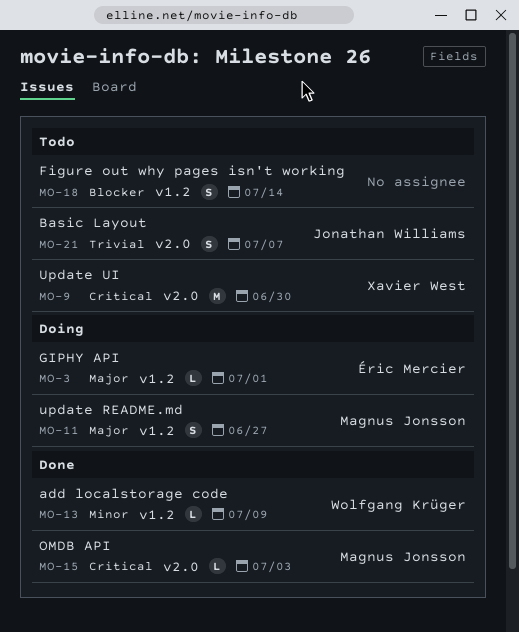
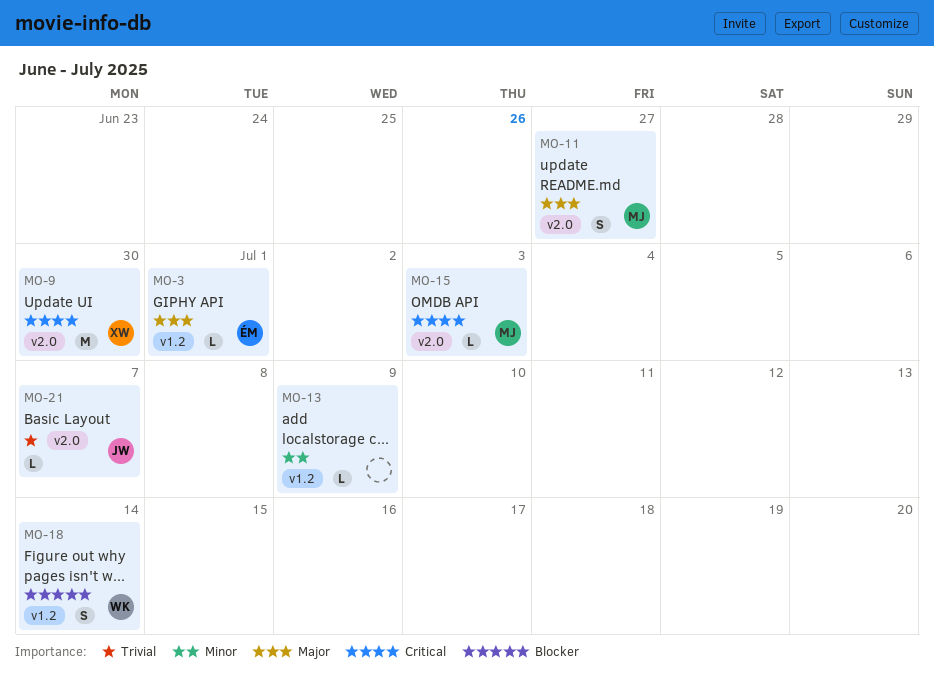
MO-11, label: v1.2 -> v2.0
MO-13, owner: Wolfgang Krüger -> none
MO-18, owner: none -> Wolfgang Krüger
MO-21, estimate: S -> L

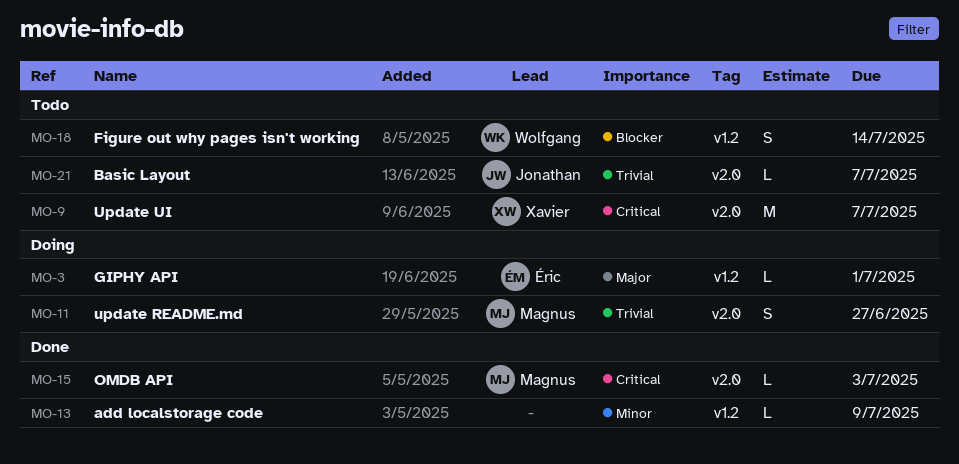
MO-9, due: Jun 30 -> Jul 7
MO-11, priority: Major -> Trivial

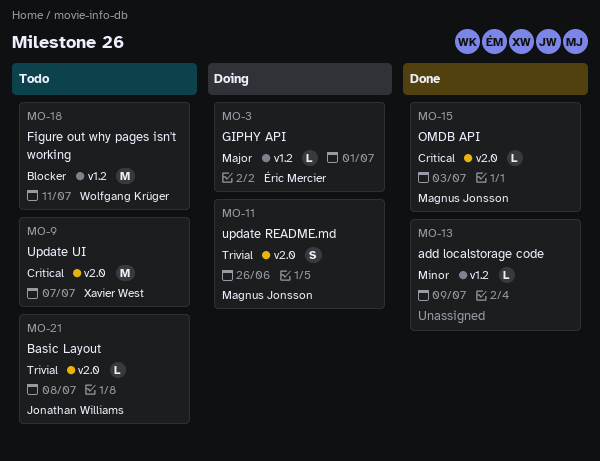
MO-11, due: Jun 27 -> Jun 26
MO-18, estimate: S -> M
MO-18, due: Jul 14 -> Jul 11
MO-21, due: Jul 7 -> Jul 8

